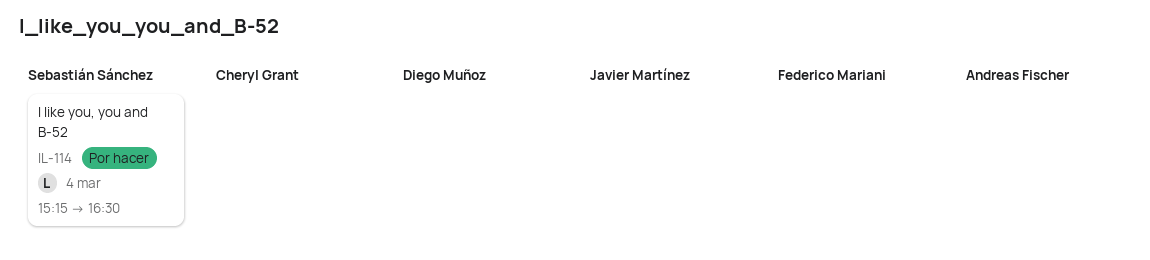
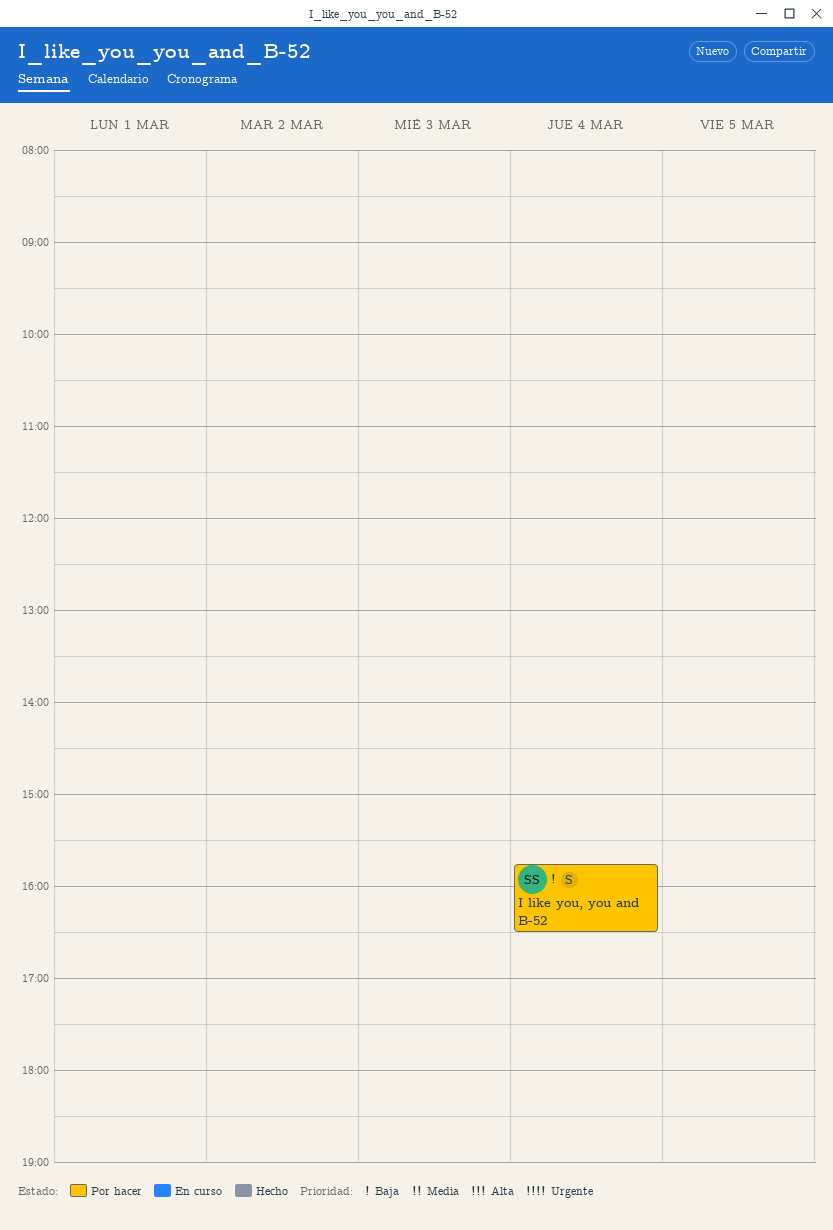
I like you, you and B-52, estimate: L -> S
I like you, you and B-52, begins: 15:15 -> 15:45

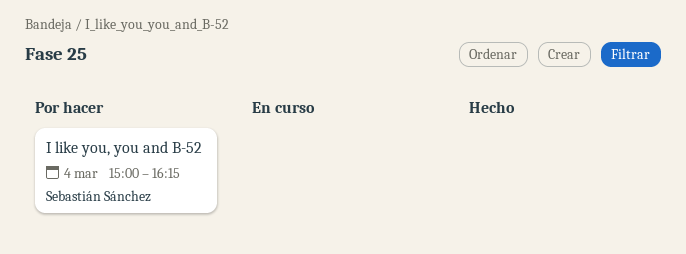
I like you, you and B-52, begins: 15:45 -> 15:00
I like you, you and B-52, ends: 16:30 -> 16:15

